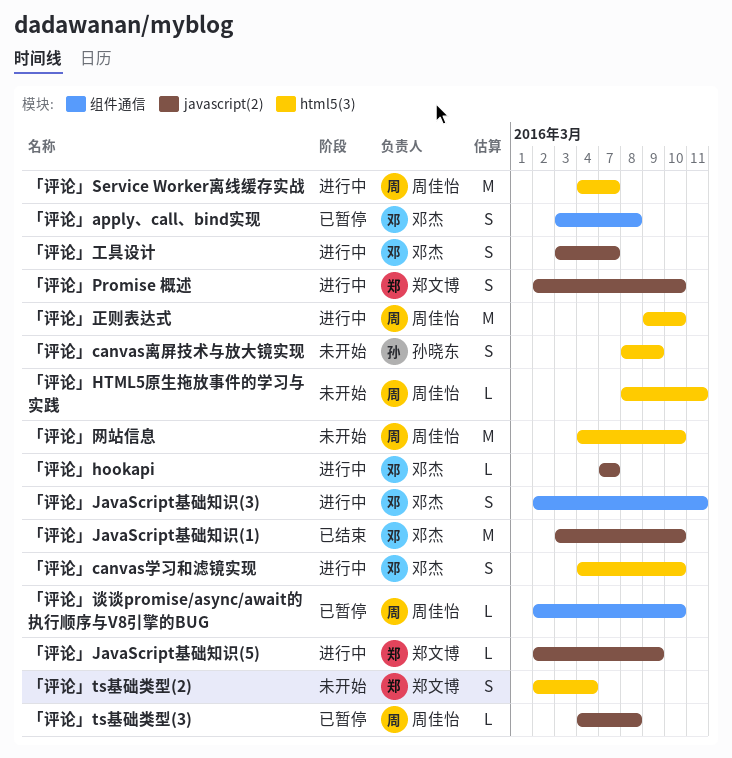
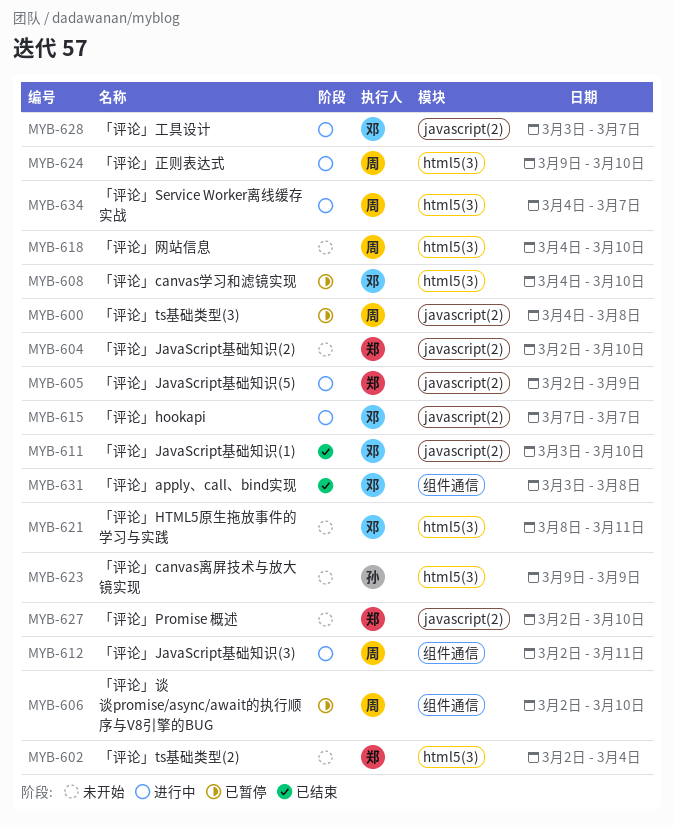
「评论」apply、call、bind实现, status: 已暂停 -> 已结束
「评论」canvas学习和滤镜实现, status: 进行中 -> 已暂停
「评论」canvas离屏技术与放大镜实现, start: Mar 8 -> Mar 9
「评论」HTML5原生拖放事件的学习与实践, owner: 周佳怡 -> 邓杰
「评论」JavaScript基础知识(2): none -> present
「评论」JavaScript基础知识(3), owner: 邓杰 -> 周佳怡
「评论」Promise 概述, status: 进行中 -> 未开始

